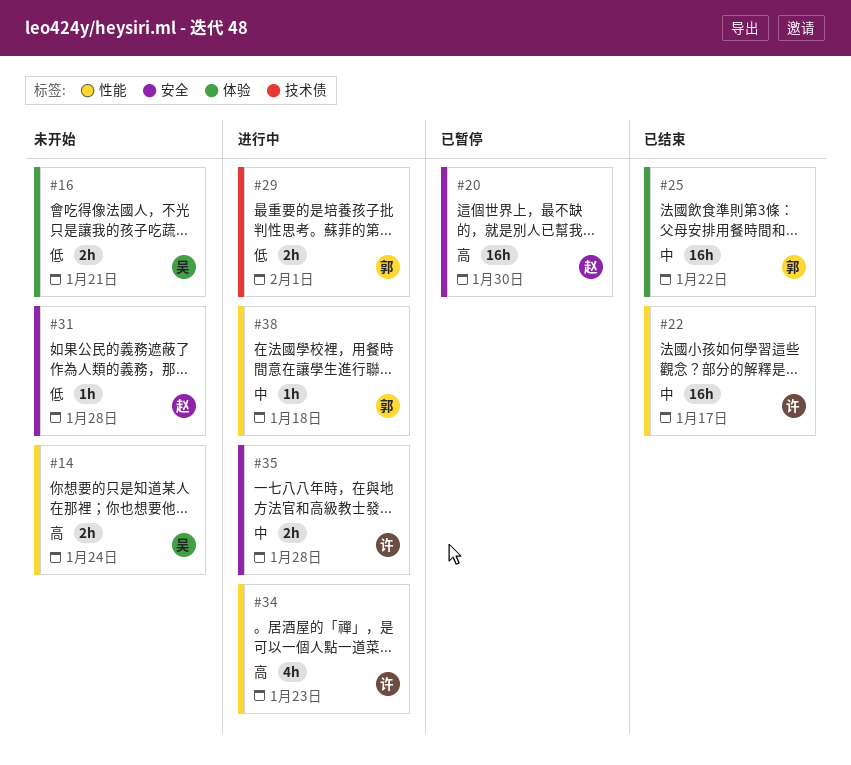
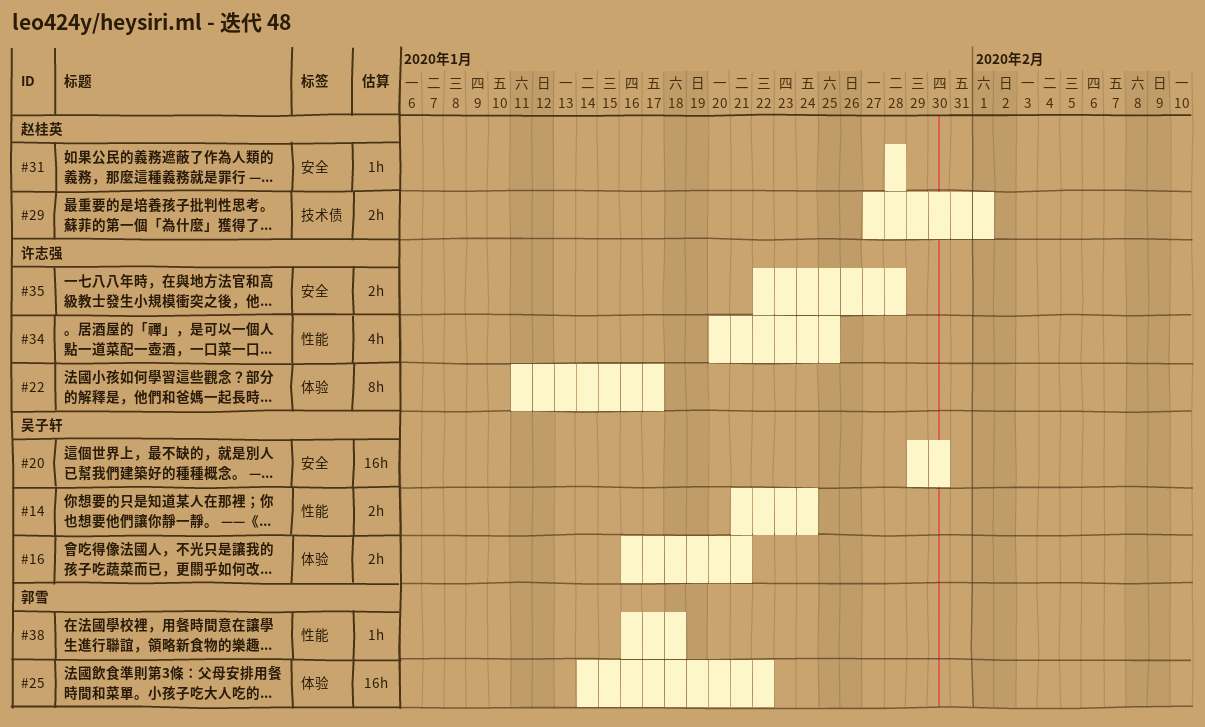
#20, owner: 赵桂英 -> 吴子轩
#22, label: 性能 -> 体验
#22, estimate: 16h -> 8h
#29, owner: 郭雪 -> 赵桂英
#34, due: Jan 23 -> Jan 25

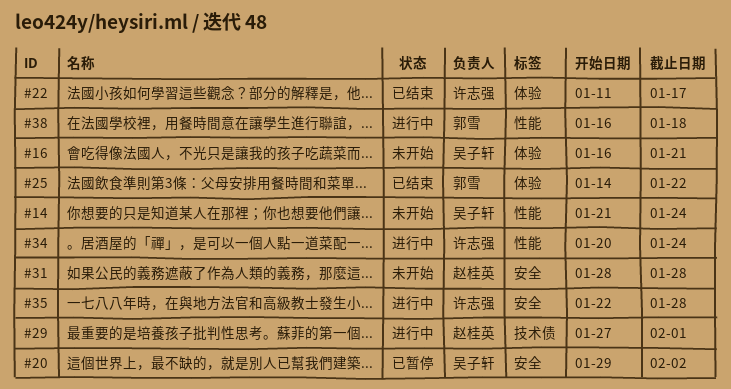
#20, due: Jan 30 -> Feb 2
#34, due: Jan 25 -> Jan 24

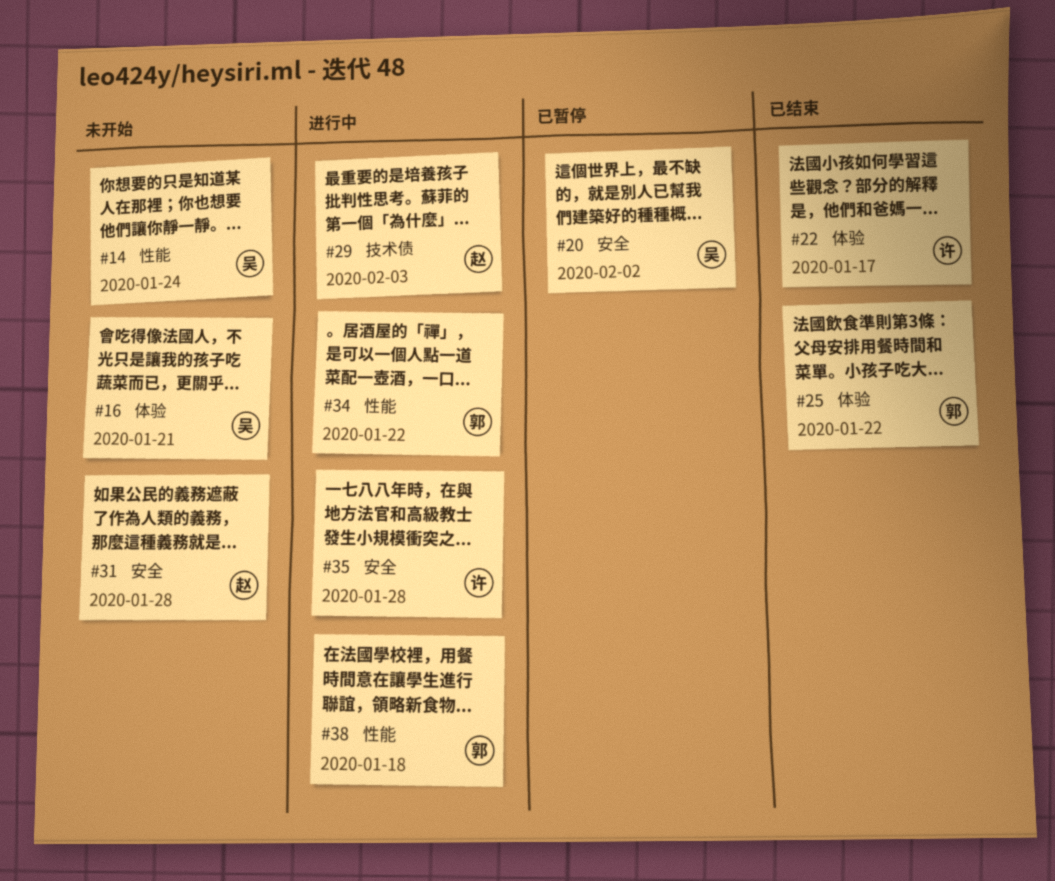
#29, due: Feb 1 -> Feb 3
#34, owner: 许志强 -> 郭雪
#34, due: Jan 24 -> Jan 22

